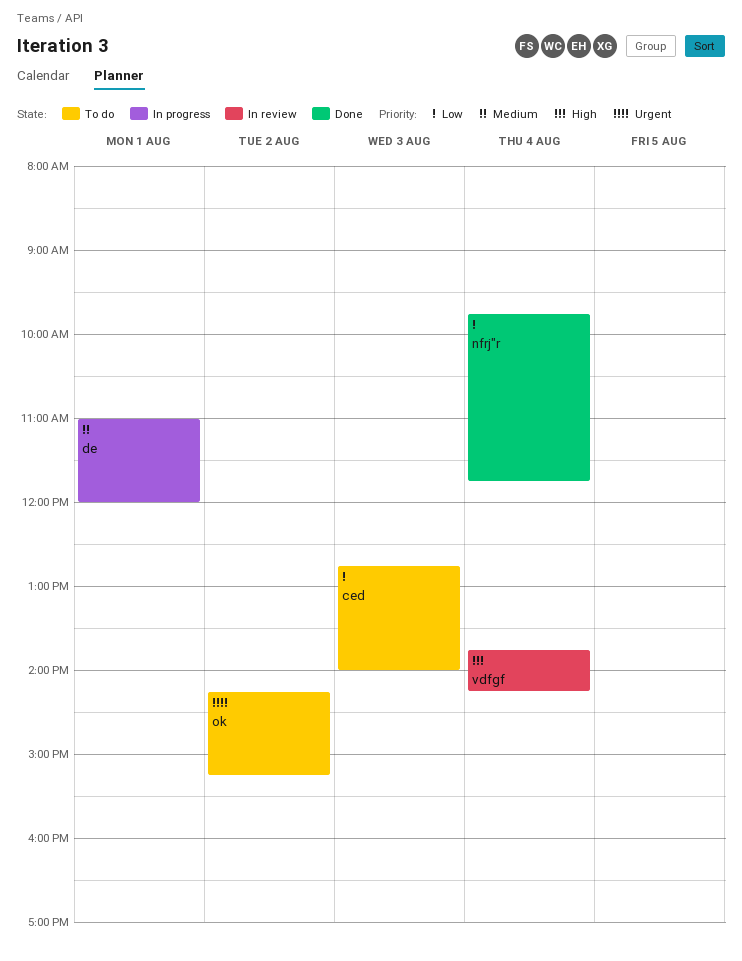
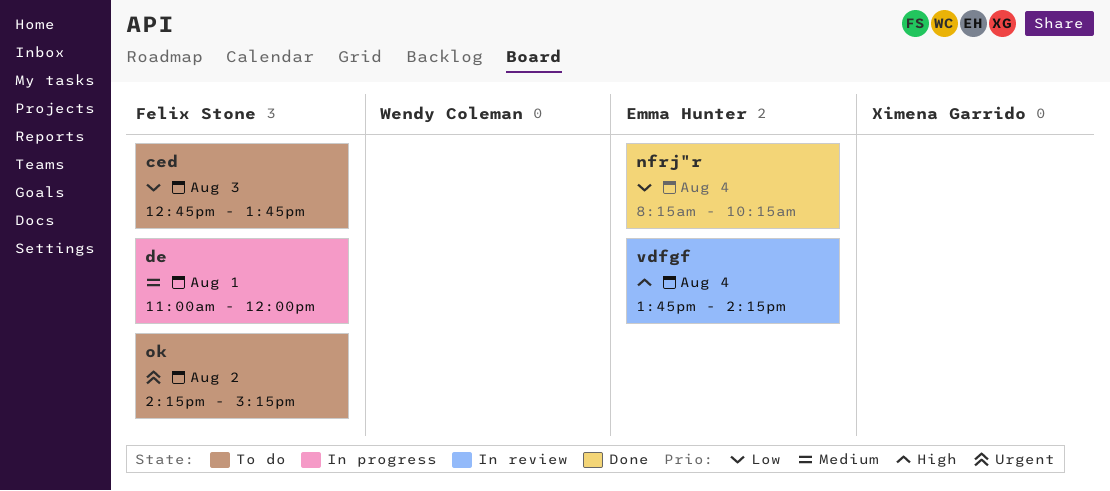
ced, ends: 14:00 -> 13:45
nfrj"r, begins: 09:45 -> 08:15
nfrj"r, ends: 11:45 -> 10:15

